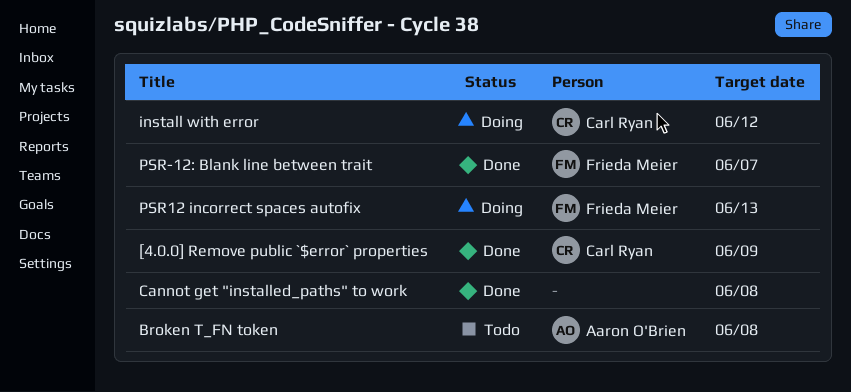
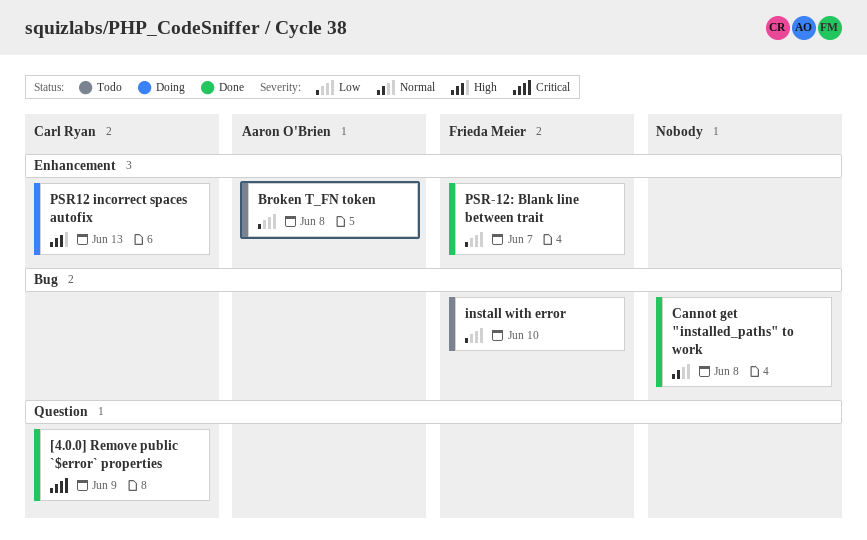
install with error, status: Doing -> Todo
install with error, owner: Carl Ryan -> Frieda Meier
install with error, due: Jun 12 -> Jun 10
PSR12 incorrect spaces autofix, owner: Frieda Meier -> Carl Ryan

